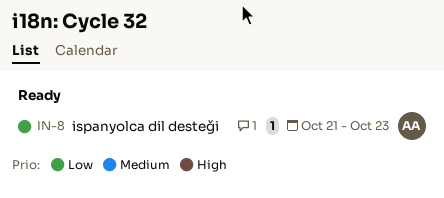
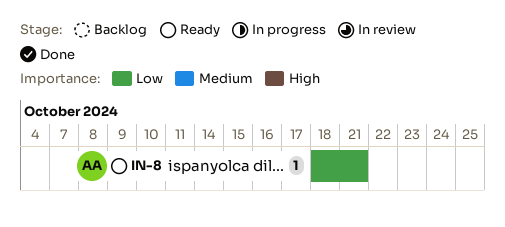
IN-8, start: Oct 21 -> Oct 18
IN-8, due: Oct 23 -> Oct 21

